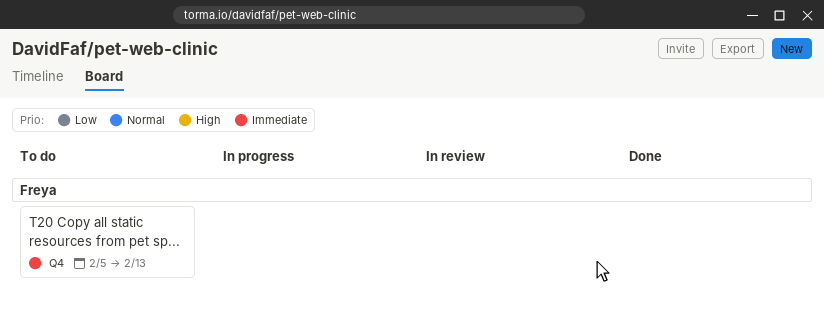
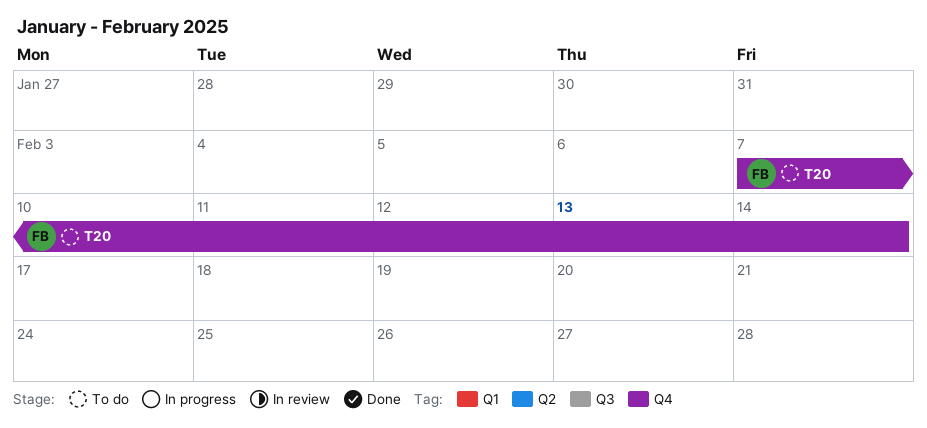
T20, start: Feb 5 -> Feb 7
T20, due: Feb 13 -> Feb 14

